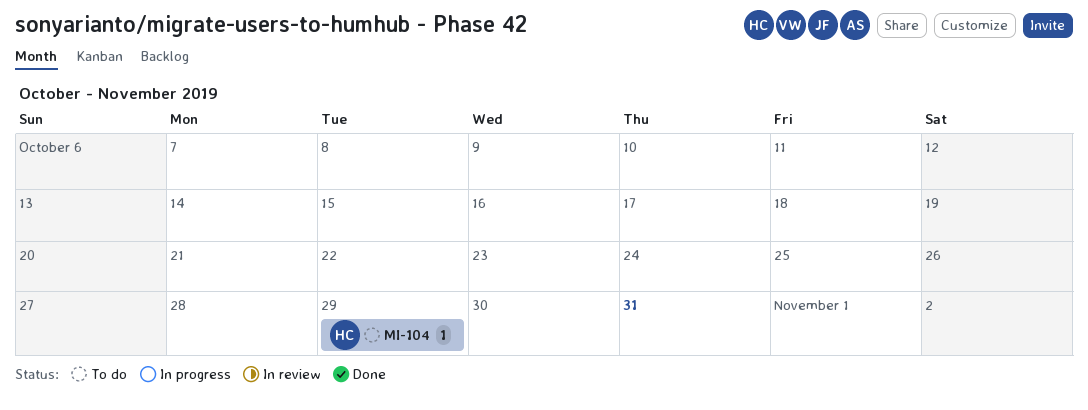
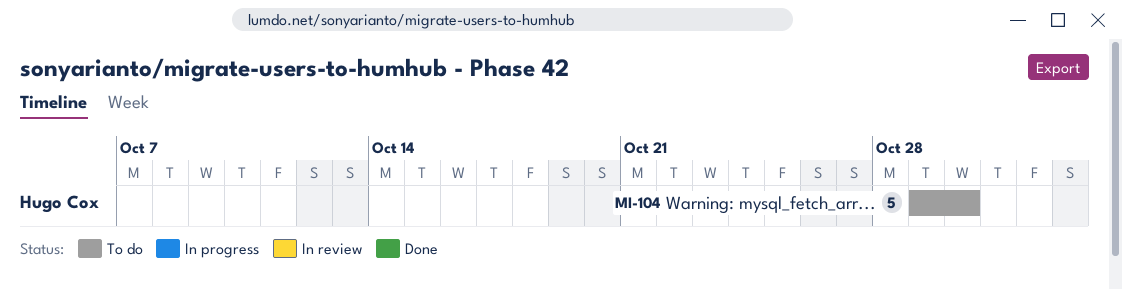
MI-104, estimate: 1 -> 5
MI-104, due: Oct 29 -> Oct 30

